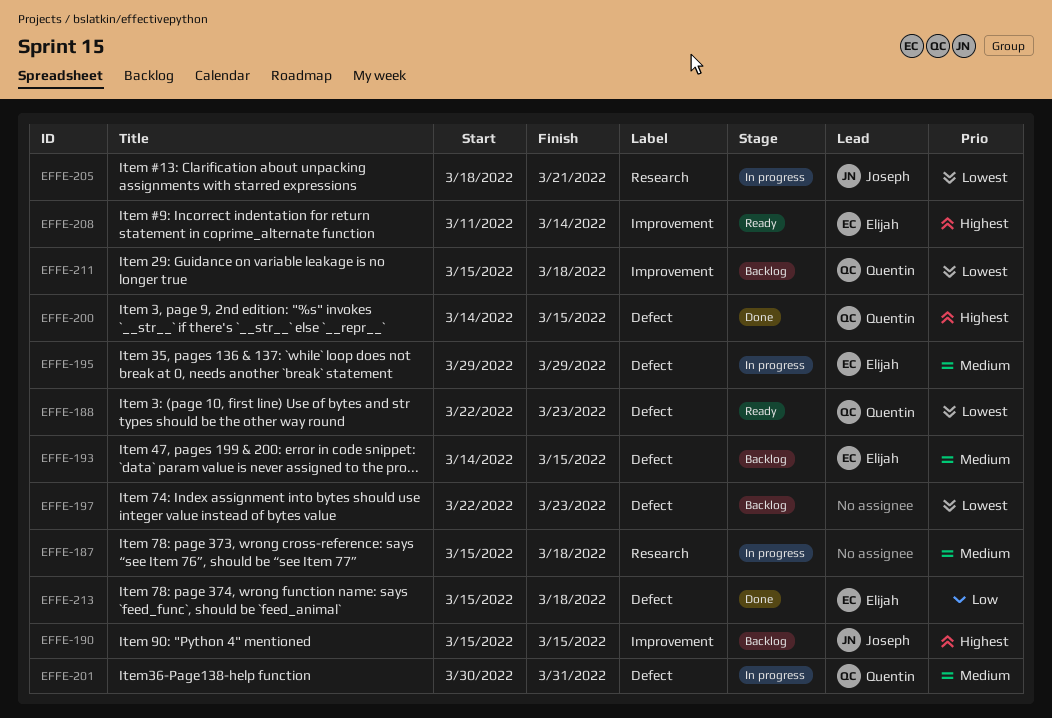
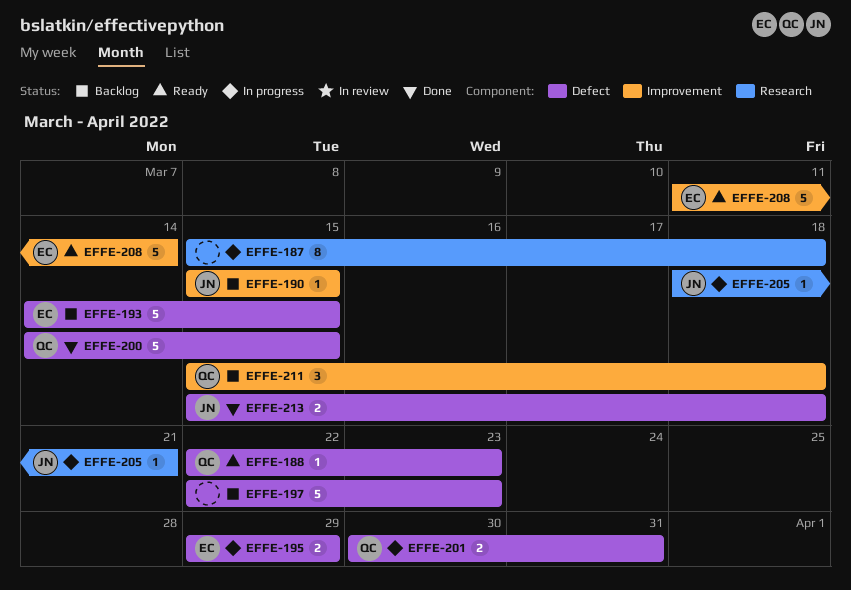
EFFE-213, owner: Elijah -> Joseph

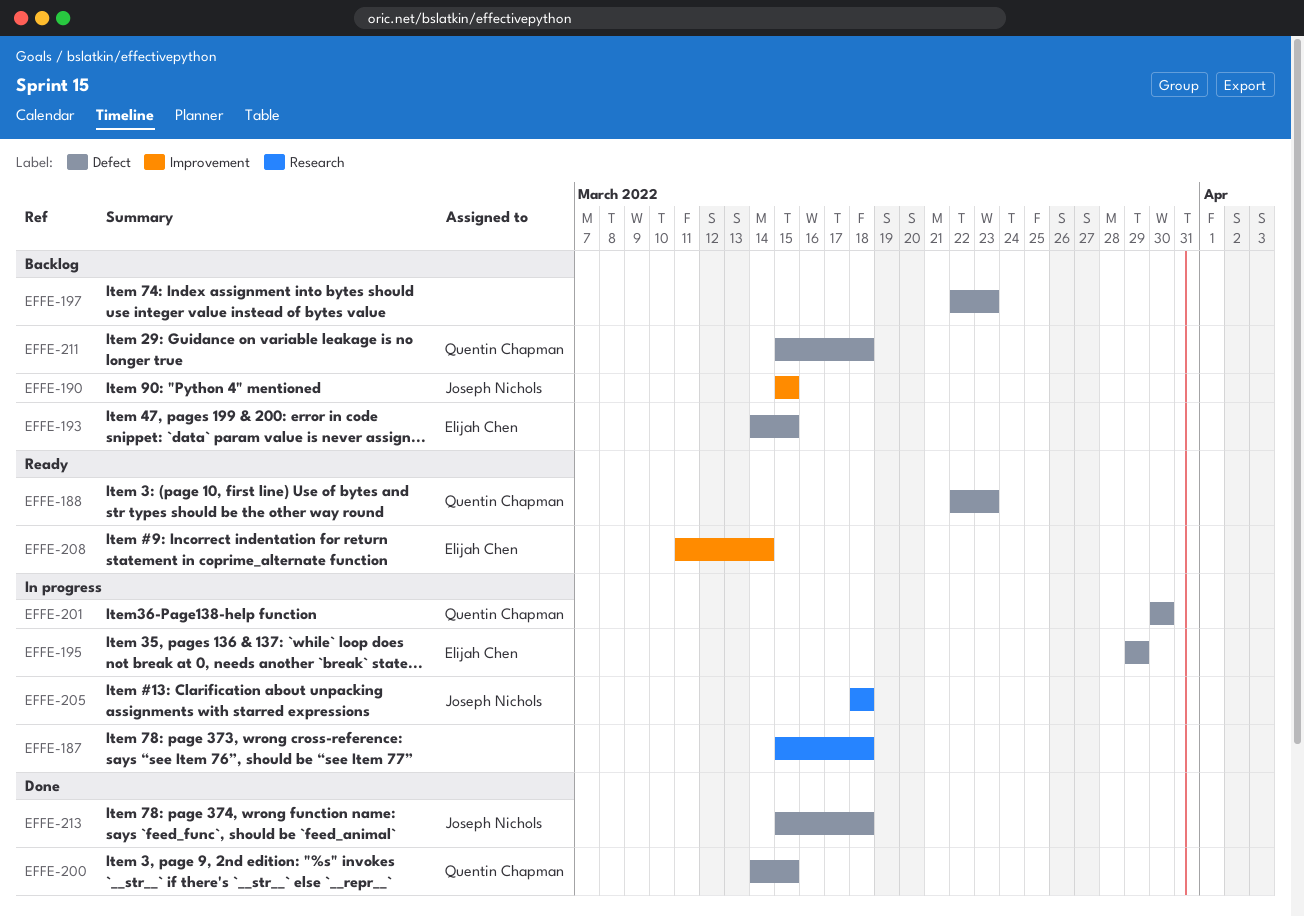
EFFE-201, due: Mar 31 -> Mar 30
EFFE-205, due: Mar 21 -> Mar 18
EFFE-211, label: Improvement -> Defect

